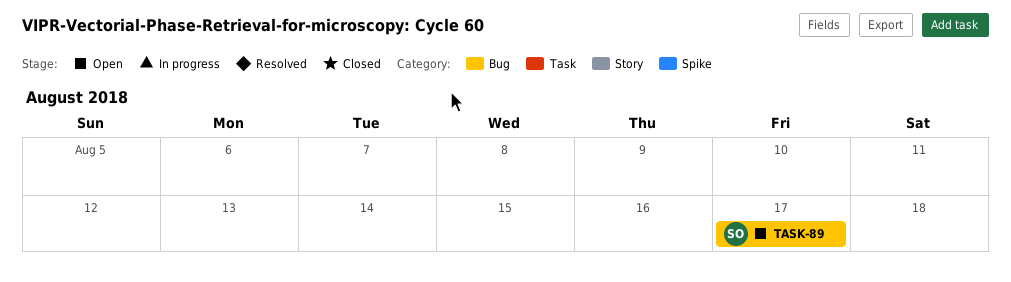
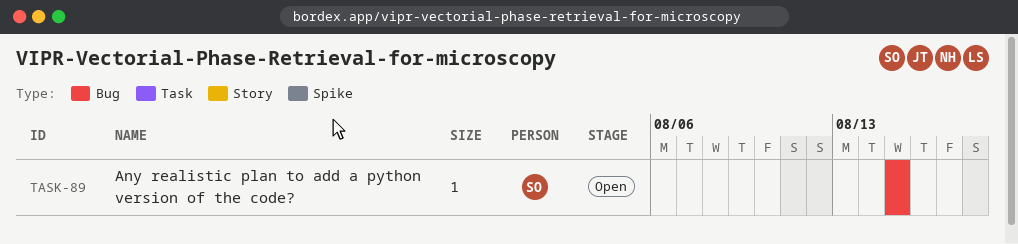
TASK-89, start: Aug 17 -> Aug 15
TASK-89, due: Aug 17 -> Aug 15

